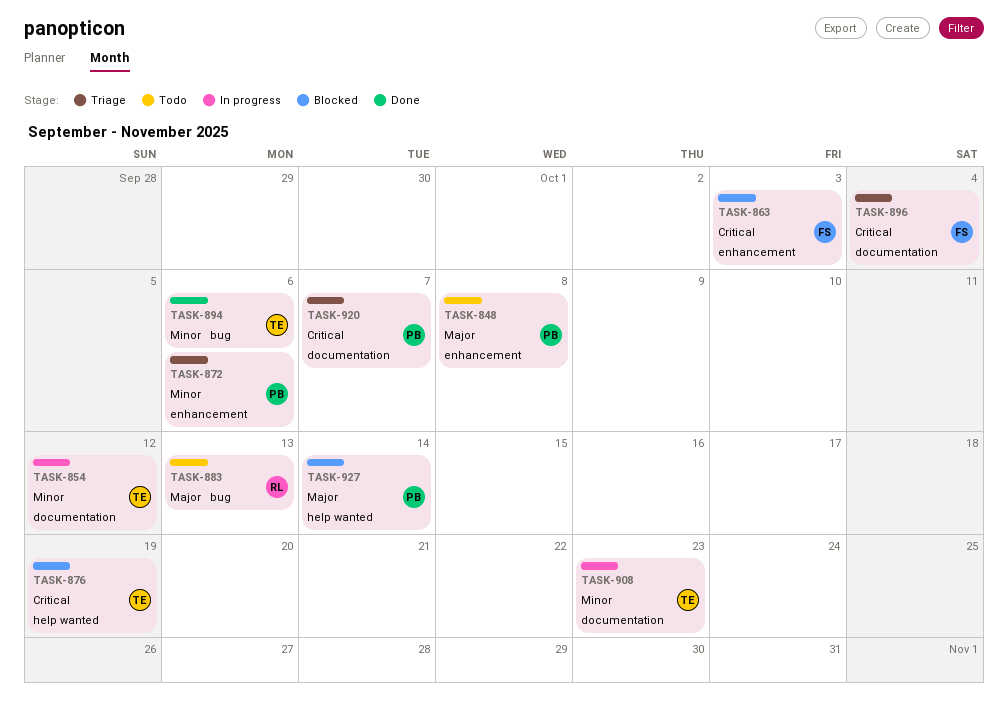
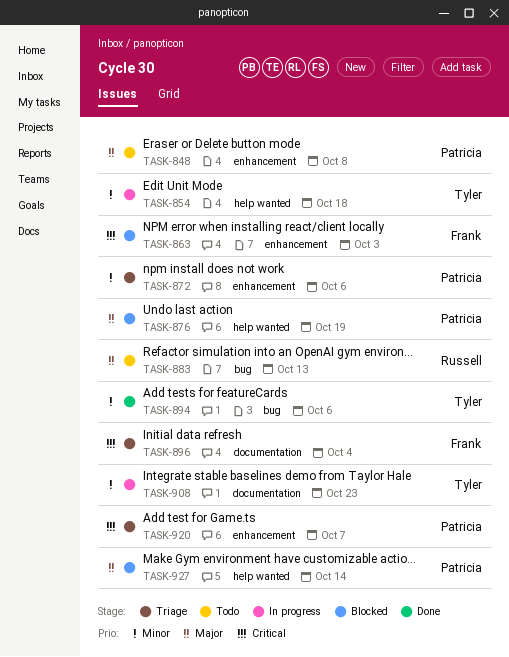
TASK-854, label: documentation -> help wanted
TASK-854, due: Oct 12 -> Oct 18
TASK-876, owner: Tyler -> Patricia
TASK-876, priority: Critical -> Major
TASK-920, label: documentation -> enhancement

